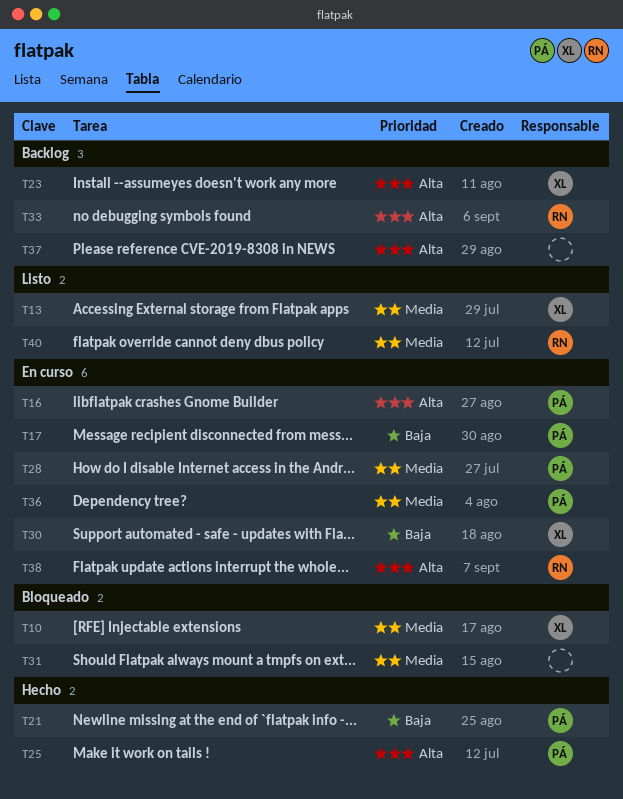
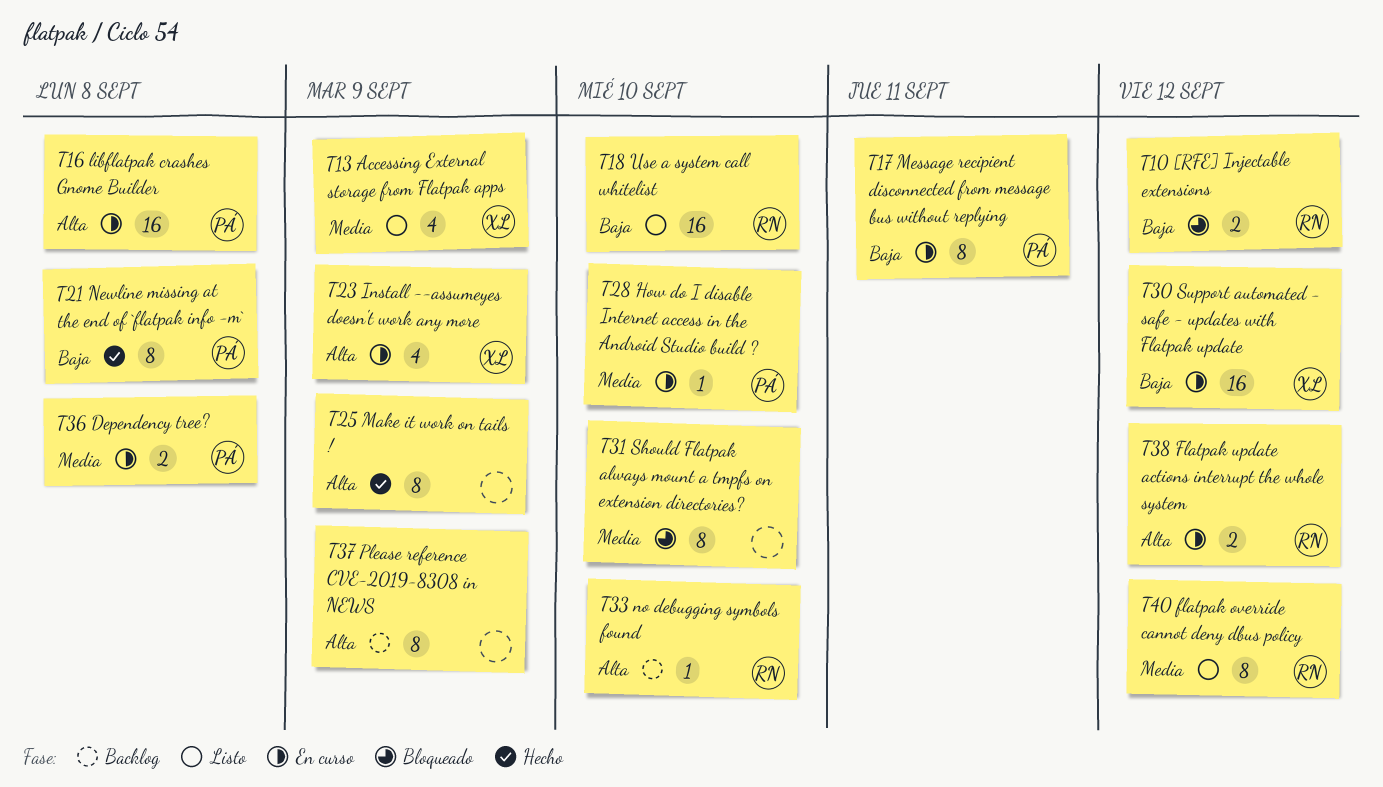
T10, owner: XL -> RN
T10, priority: Media -> Baja
T18: none -> present
T23, status: Backlog -> En curso
T25, owner: PÁ -> none

